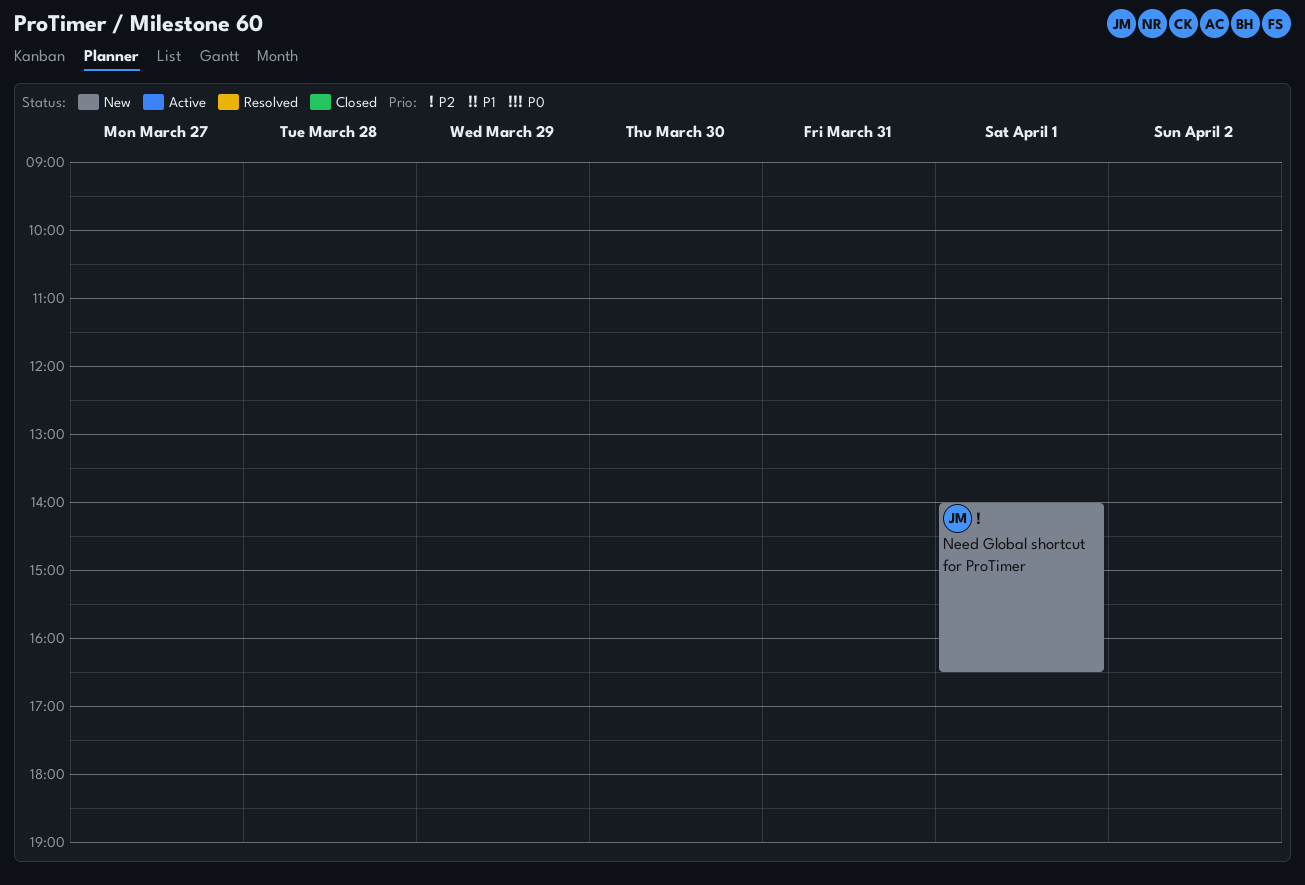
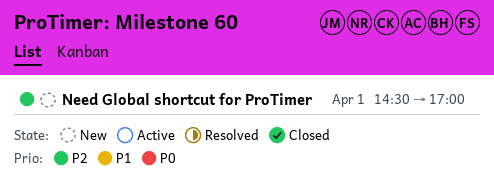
Need Global shortcut for ProTimer, begins: 14:00 -> 14:30
Need Global shortcut for ProTimer, ends: 16:30 -> 17:00

